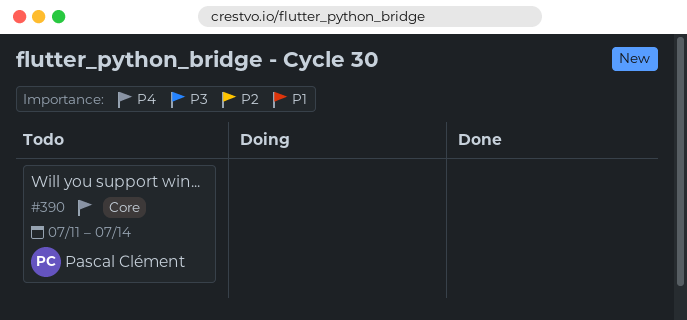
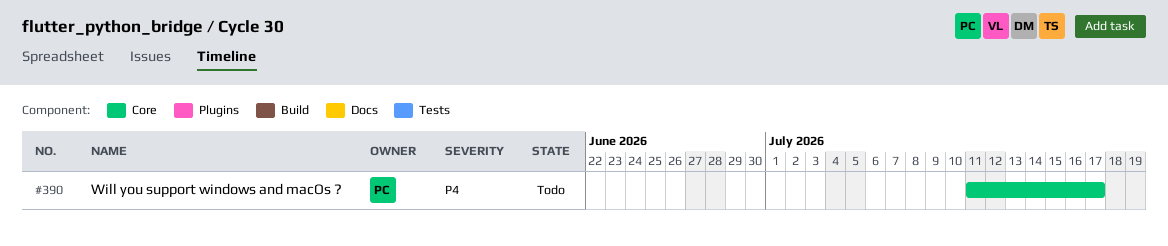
#390, due: Jul 14 -> Jul 17

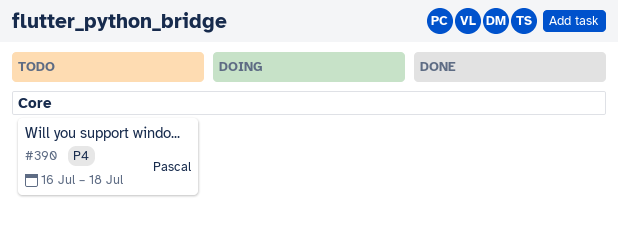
#390, start: Jul 11 -> Jul 16
#390, due: Jul 17 -> Jul 18

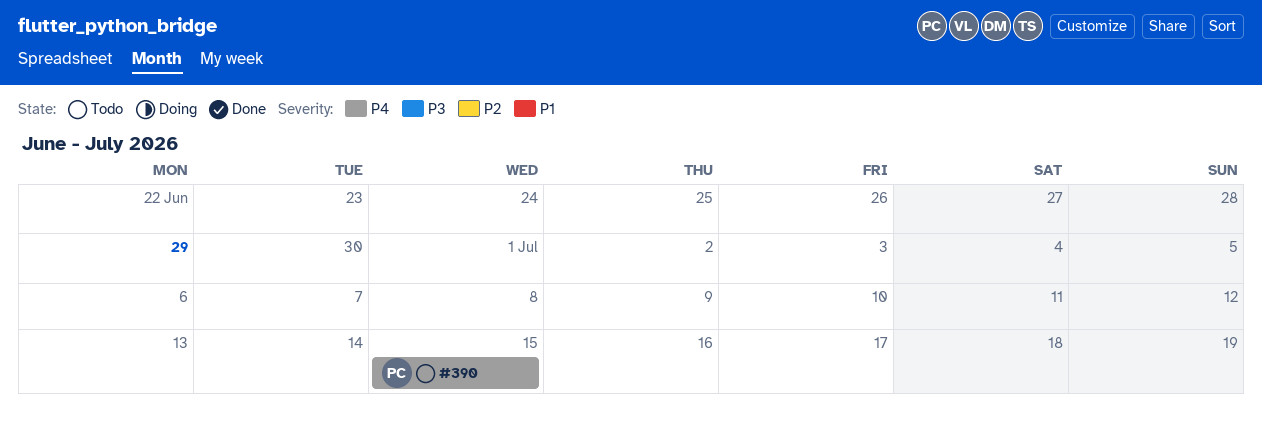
#390, start: Jul 16 -> Jul 15
#390, due: Jul 18 -> Jul 15

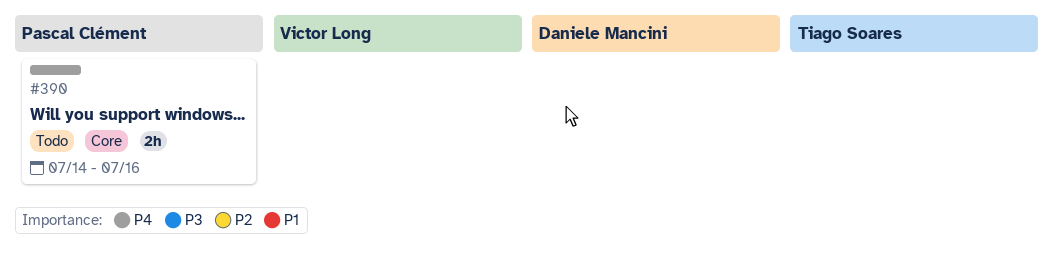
#390, start: Jul 15 -> Jul 14
#390, due: Jul 15 -> Jul 16

